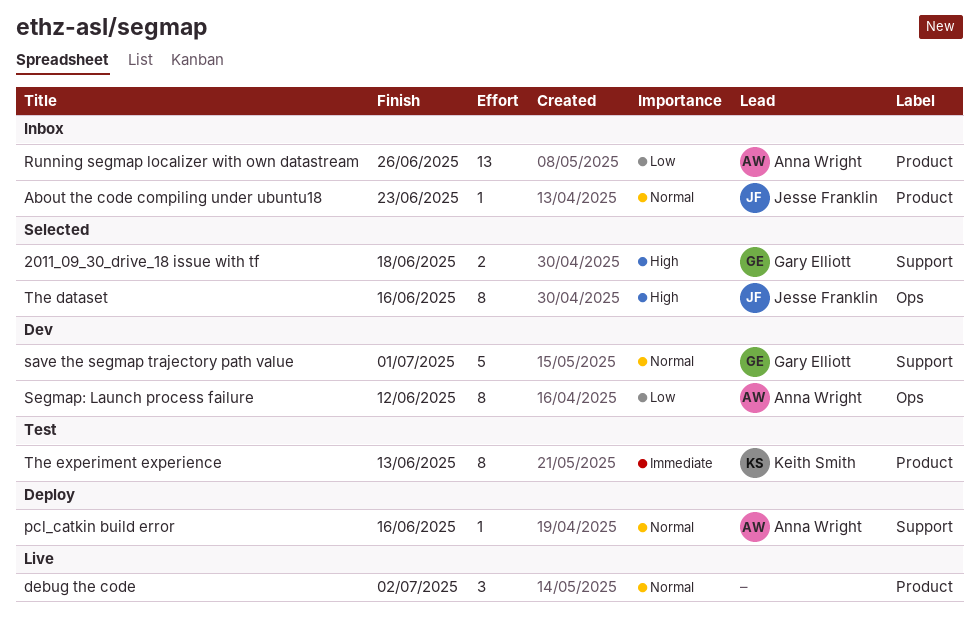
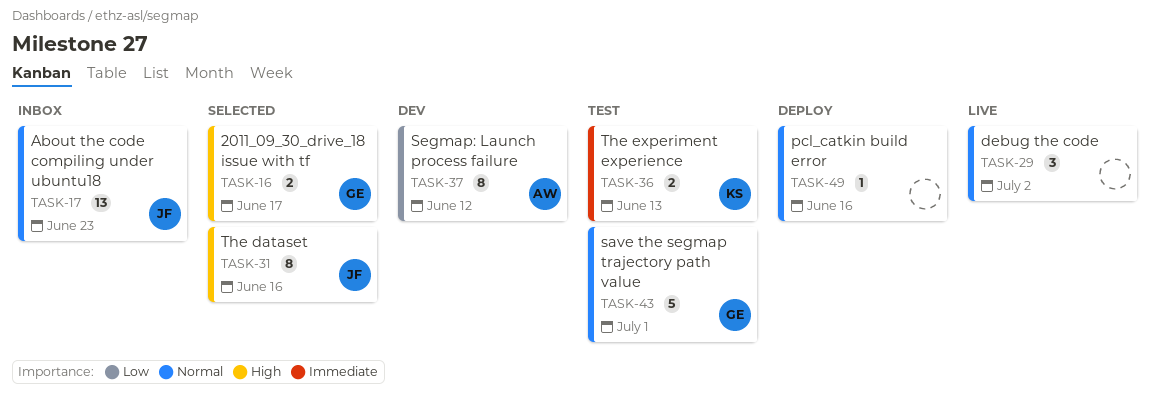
2011_09_30_drive_18 issue with tf, due: Jun 18 -> Jun 17
About the code compiling under ubuntu18, estimate: 1 -> 13
pcl_catkin build error, owner: Anna Wright -> none
Running segmap localizer with own datastream: present -> none
save the segmap trajectory path value, status: Dev -> Test
The experiment experience, estimate: 8 -> 2

